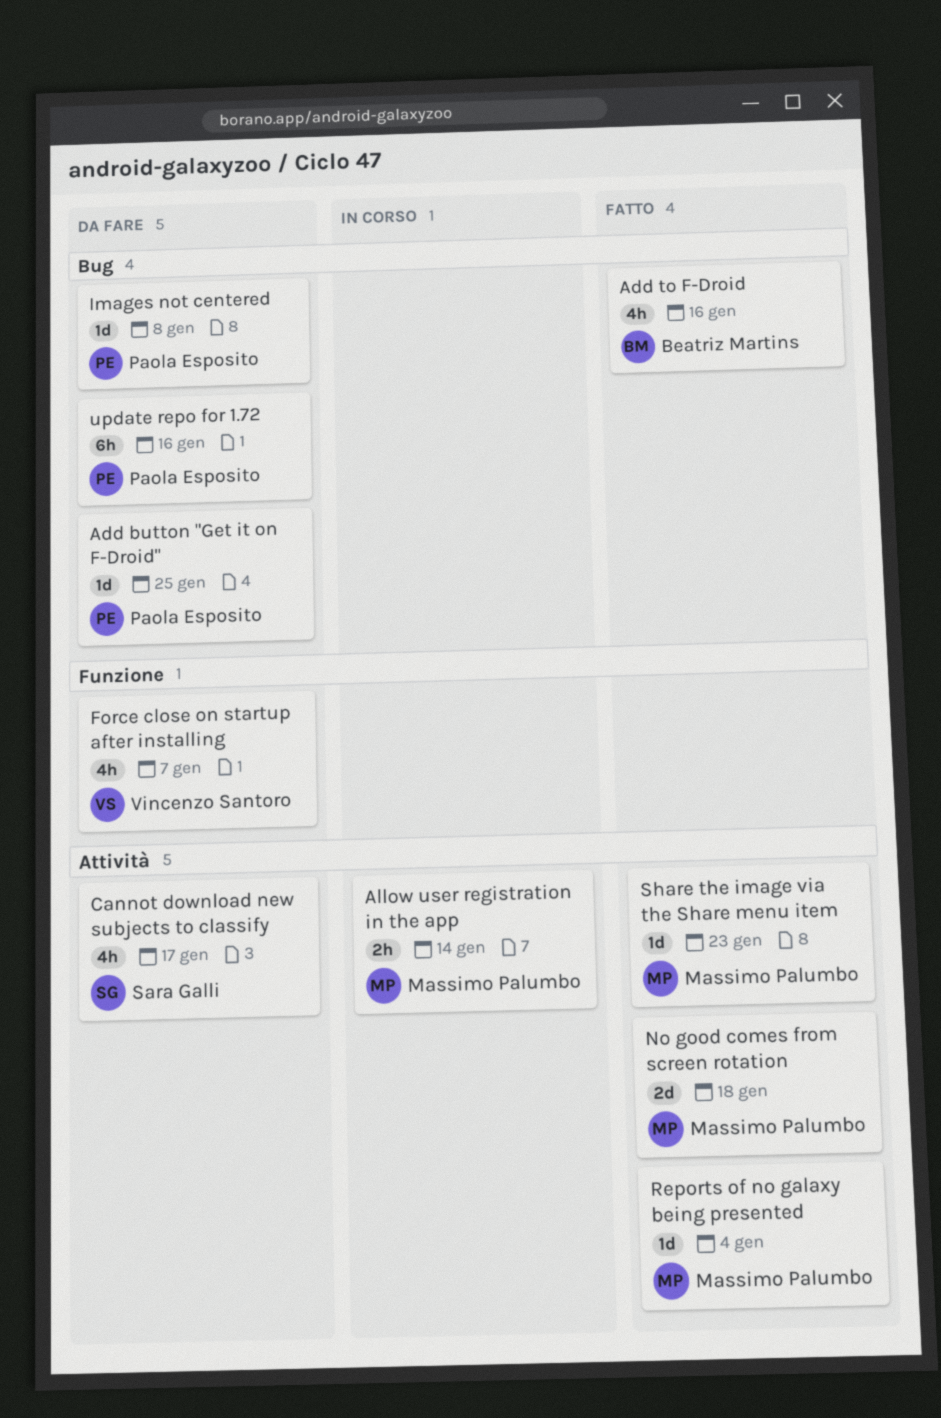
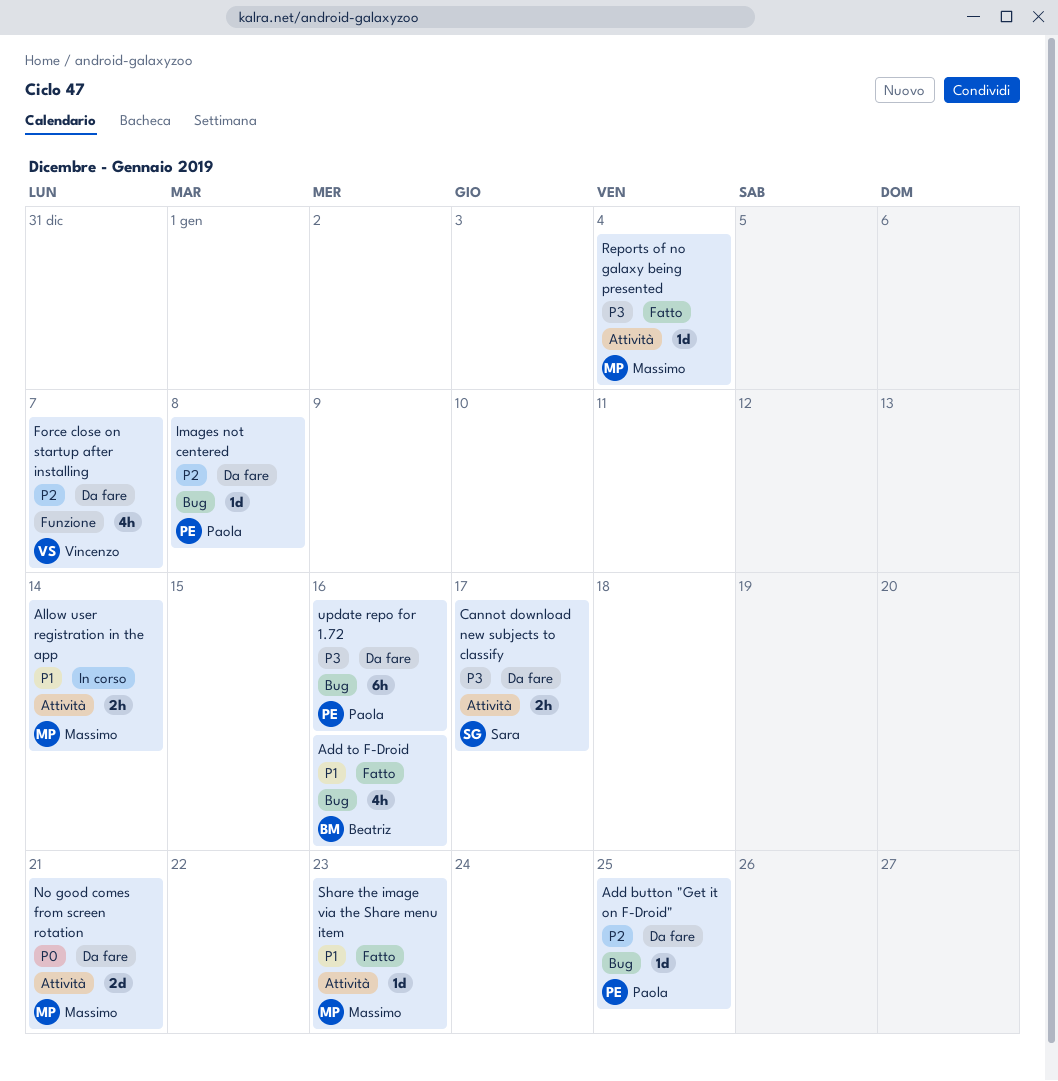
Cannot download new subjects to classify, estimate: 4h -> 2h
No good comes from screen rotation, status: Fatto -> Da fare
No good comes from screen rotation, due: Jan 18 -> Jan 21

